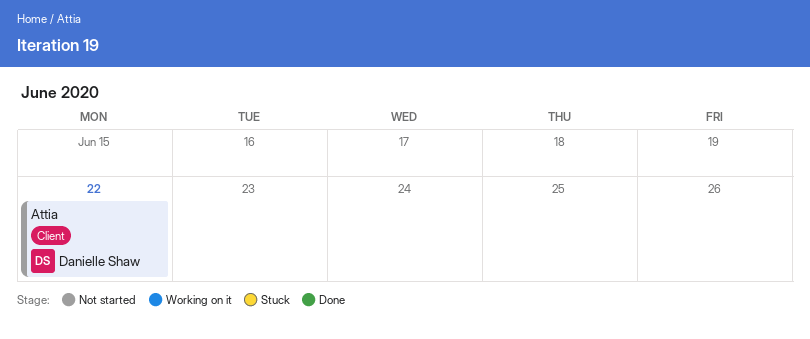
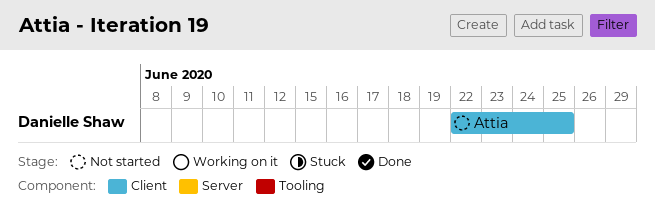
Attia, due: Jun 22 -> Jun 25

